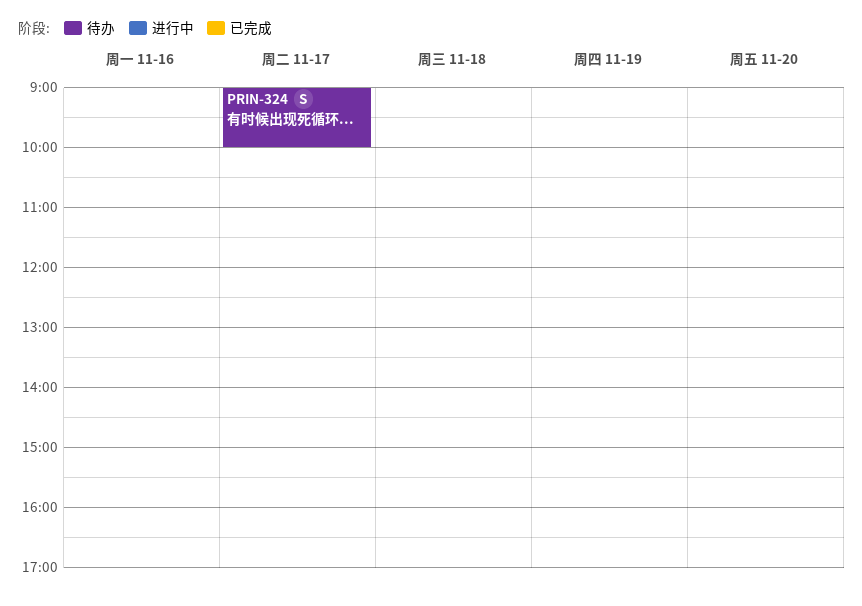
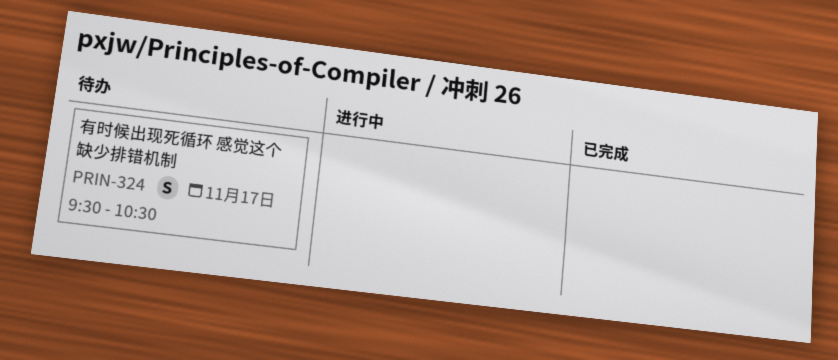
PRIN-324, begins: 09:00 -> 09:30
PRIN-324, ends: 10:00 -> 10:30

